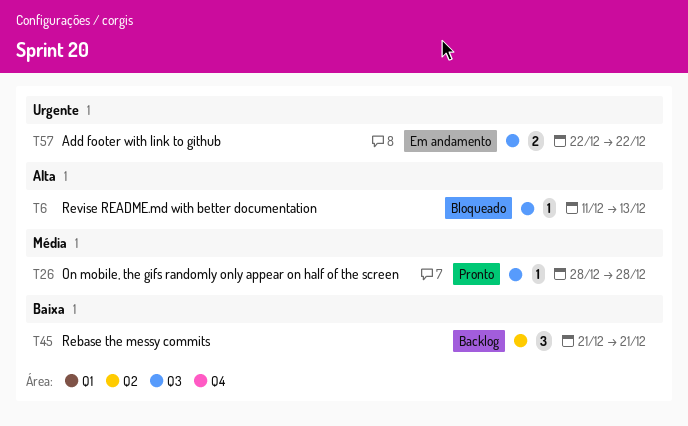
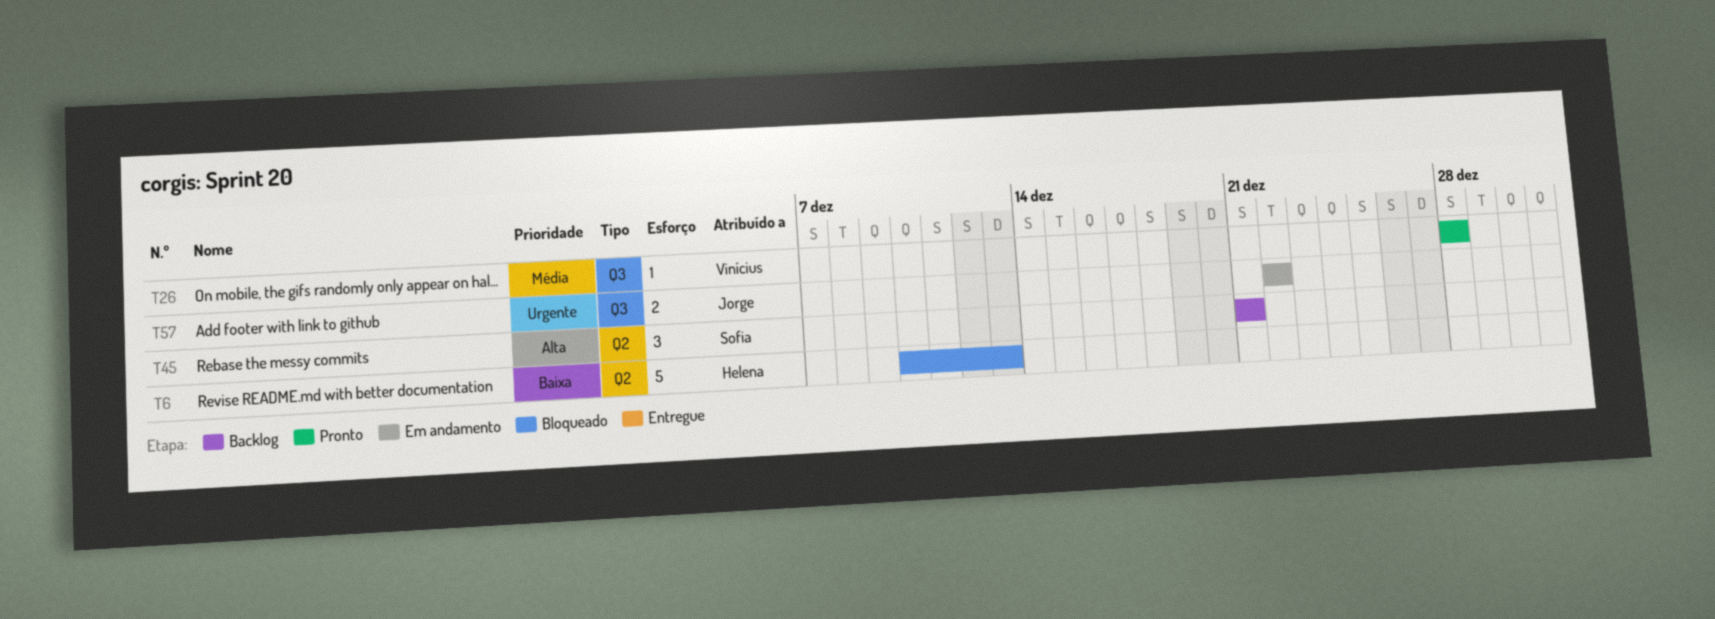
T6, priority: Alta -> Baixa
T6, label: Q3 -> Q2
T6, estimate: 1 -> 5
T6, start: Dec 11 -> Dec 10
T45, priority: Baixa -> Alta

